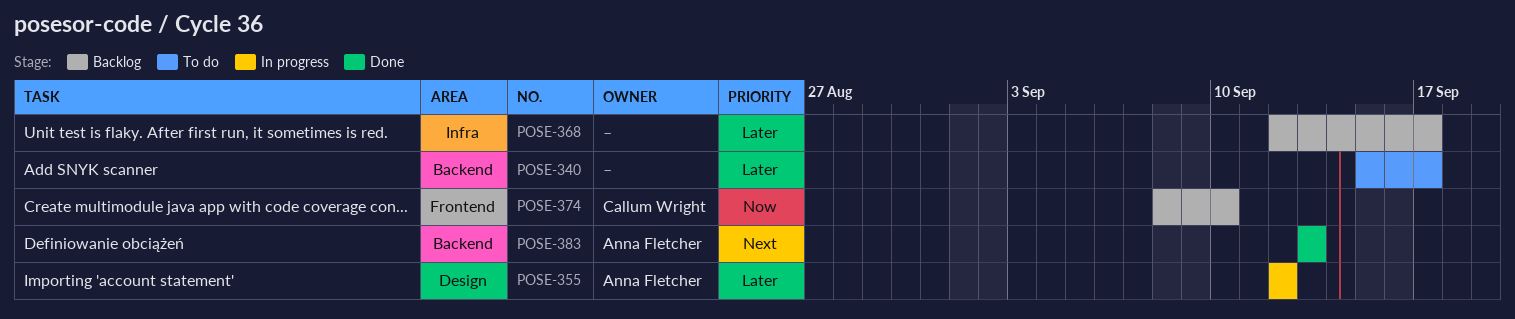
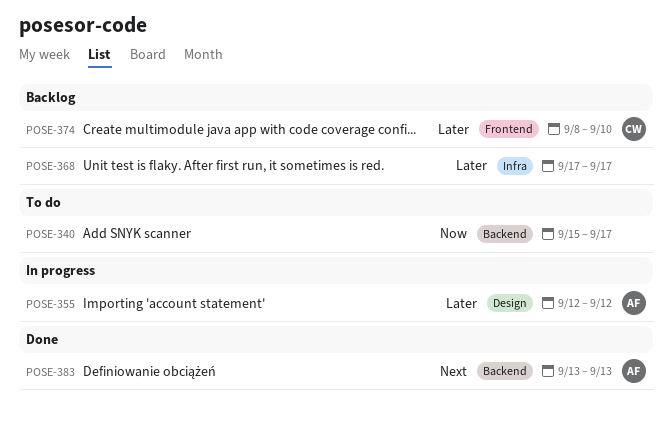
POSE-340, priority: Later -> Now
POSE-368, start: Sep 12 -> Sep 17
POSE-374, priority: Now -> Later

